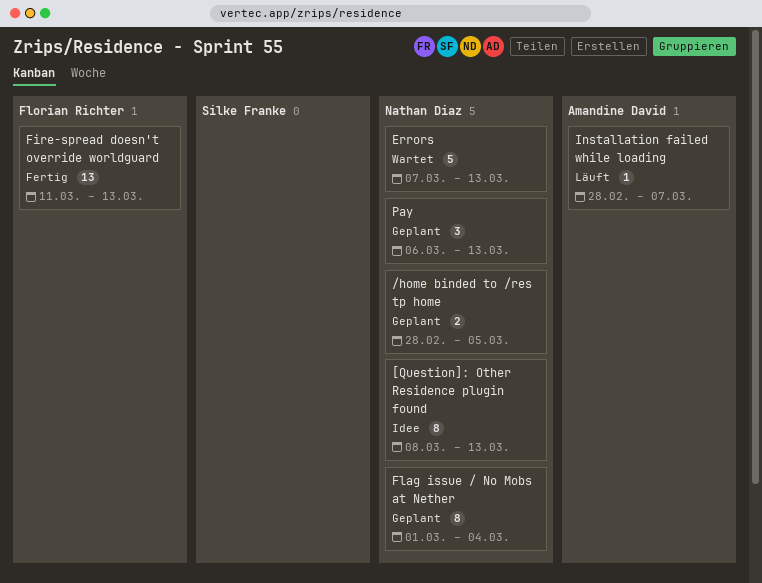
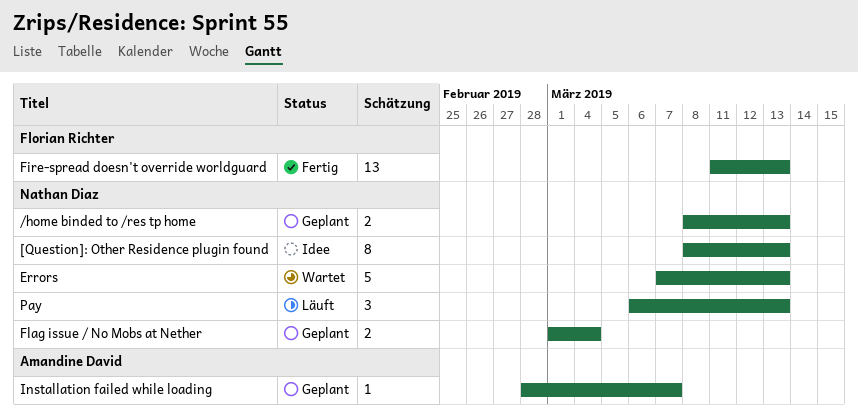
/home binded to /res tp home, start: Feb 28 -> Mar 8
/home binded to /res tp home, due: Mar 5 -> Mar 13
Flag issue / No Mobs at Nether, estimate: 8 -> 2
Installation failed while loading, status: Läuft -> Geplant
Pay, status: Geplant -> Läuft

